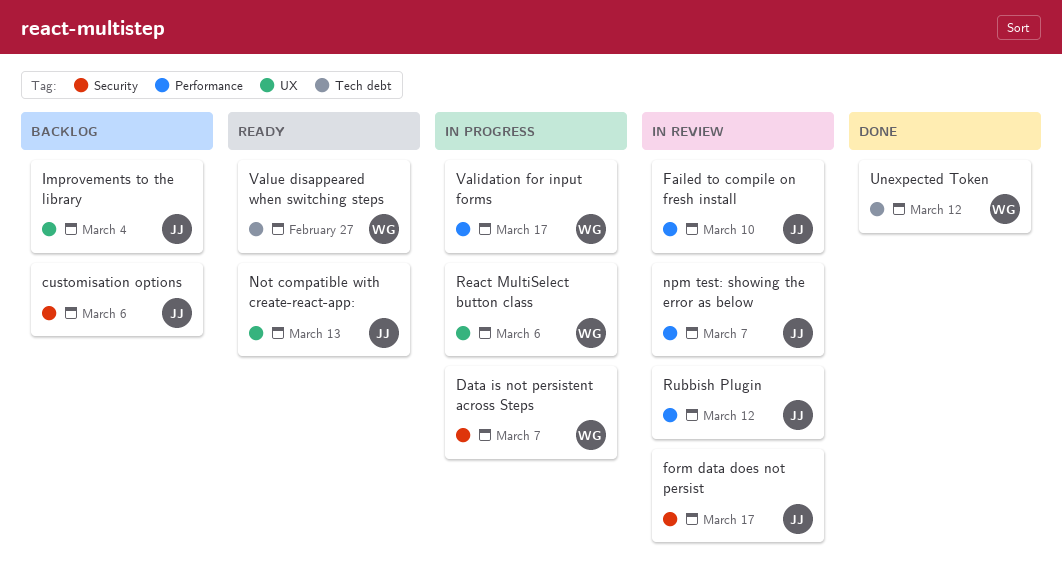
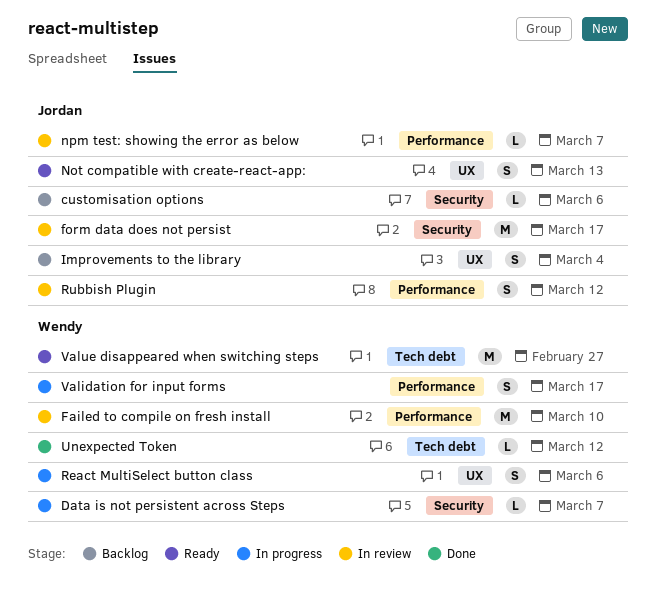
Failed to compile on fresh install, owner: Jordan -> Wendy

